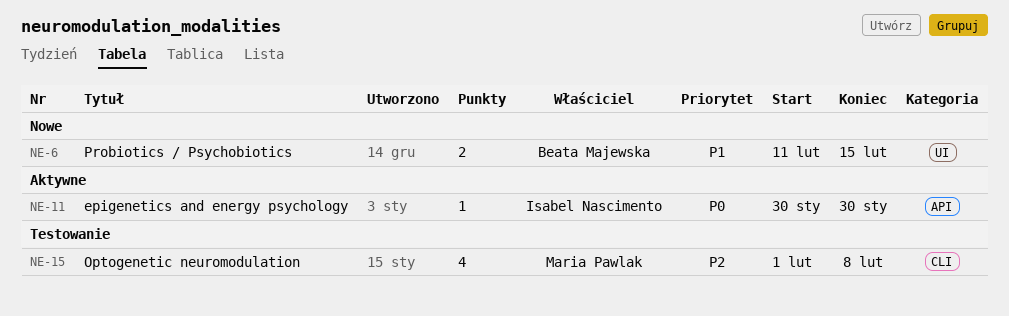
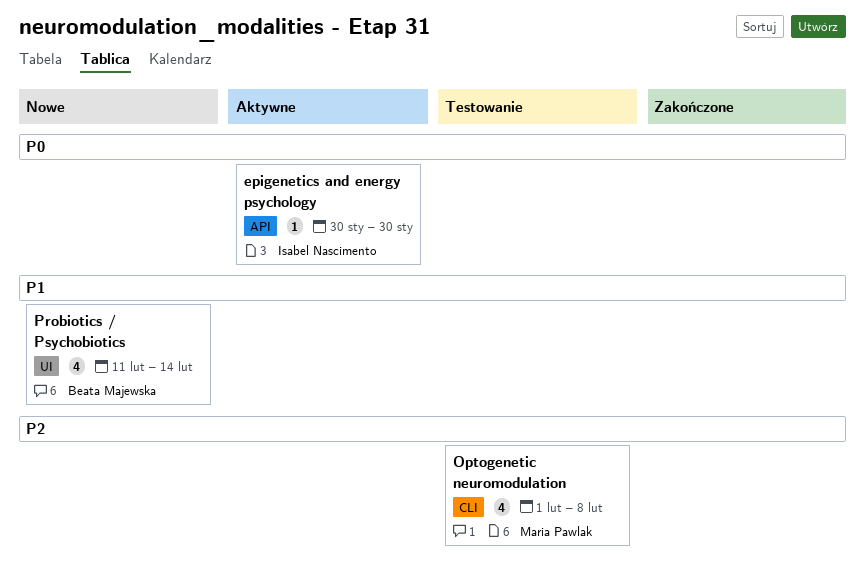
Probiotics / Psychobiotics, estimate: 2 -> 4
Probiotics / Psychobiotics, due: Feb 15 -> Feb 14

